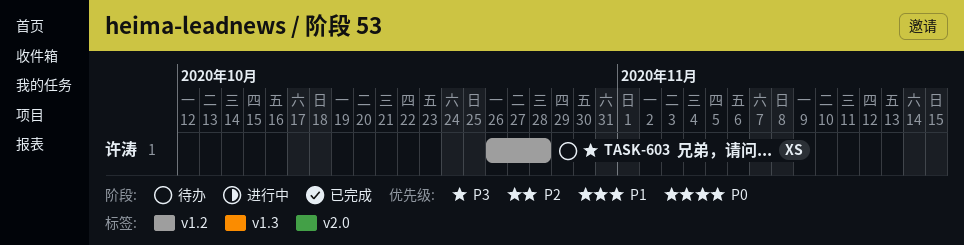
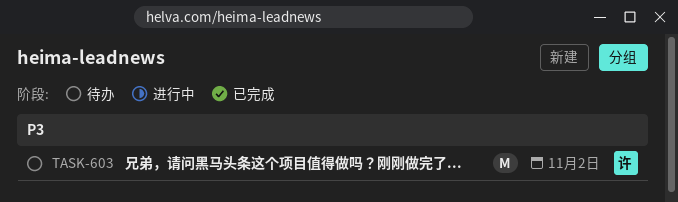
TASK-603, estimate: XS -> M
TASK-603, due: Oct 28 -> Nov 2

